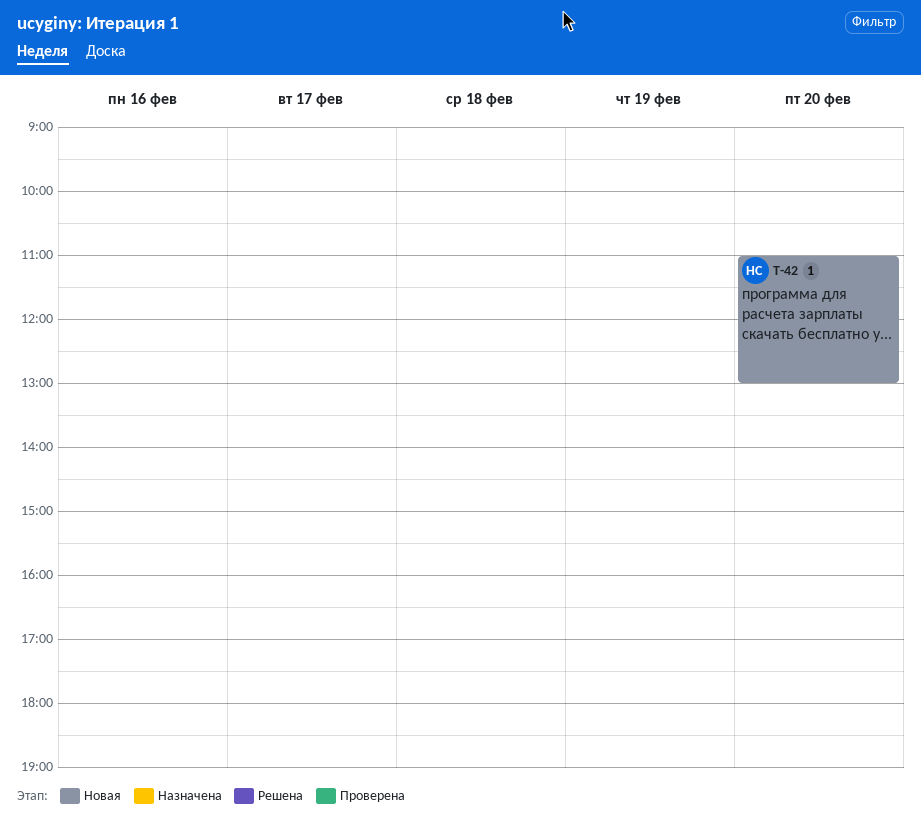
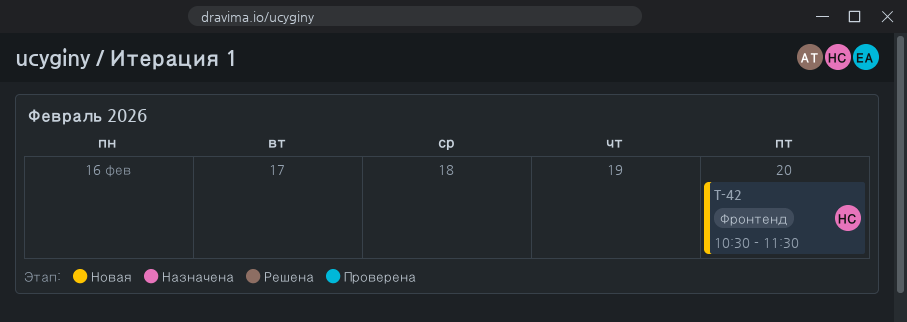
T-42, begins: 11:00 -> 10:30
T-42, ends: 13:00 -> 11:30

